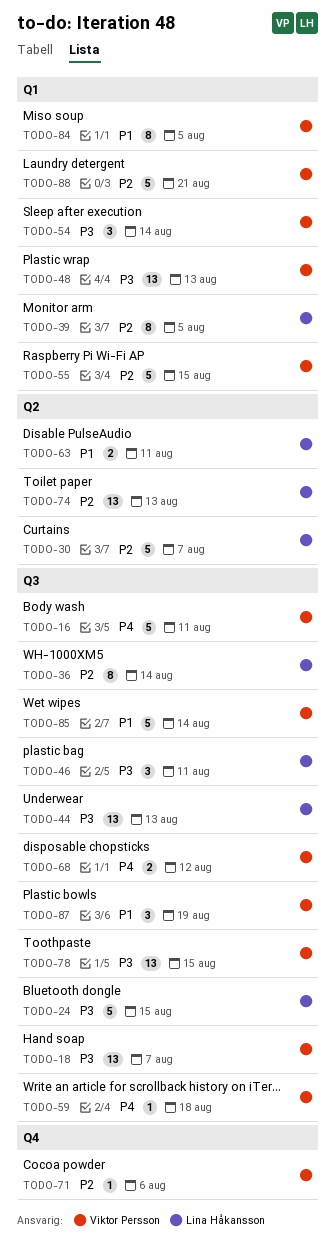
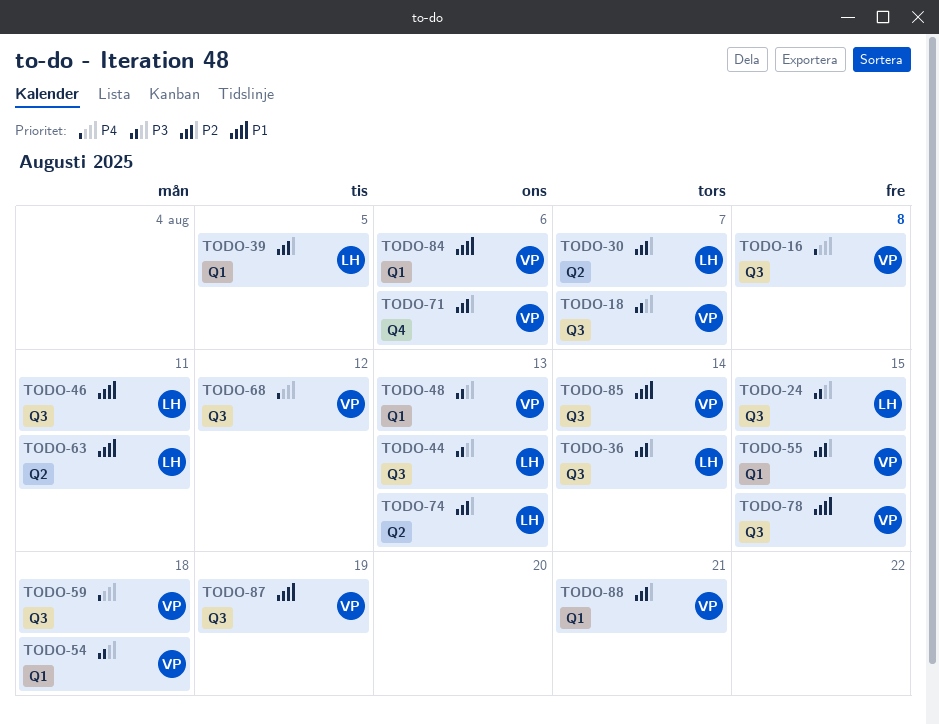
TODO-16, due: Aug 11 -> Aug 8
TODO-46, priority: P3 -> P1
TODO-54, due: Aug 14 -> Aug 18
TODO-78, priority: P3 -> P1
TODO-84, due: Aug 5 -> Aug 6

